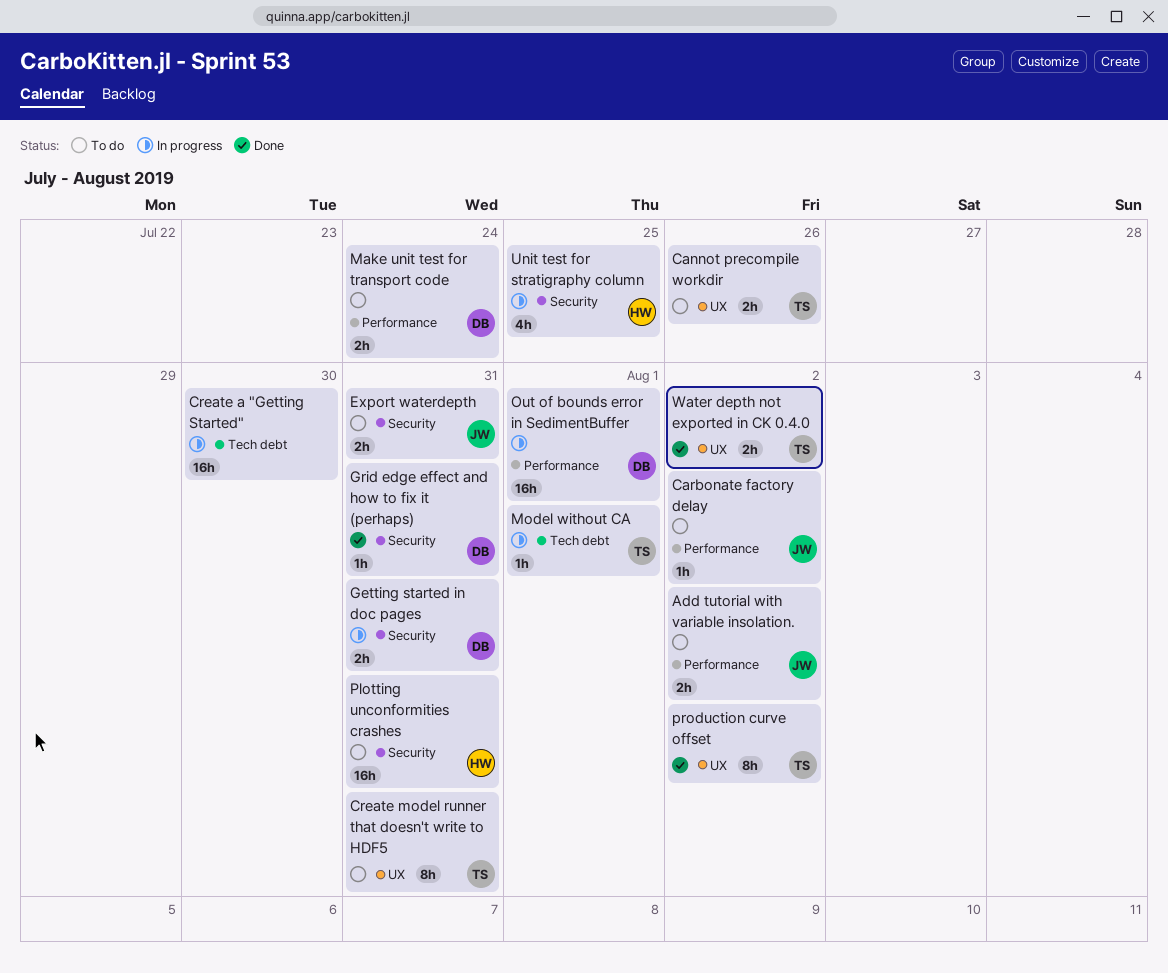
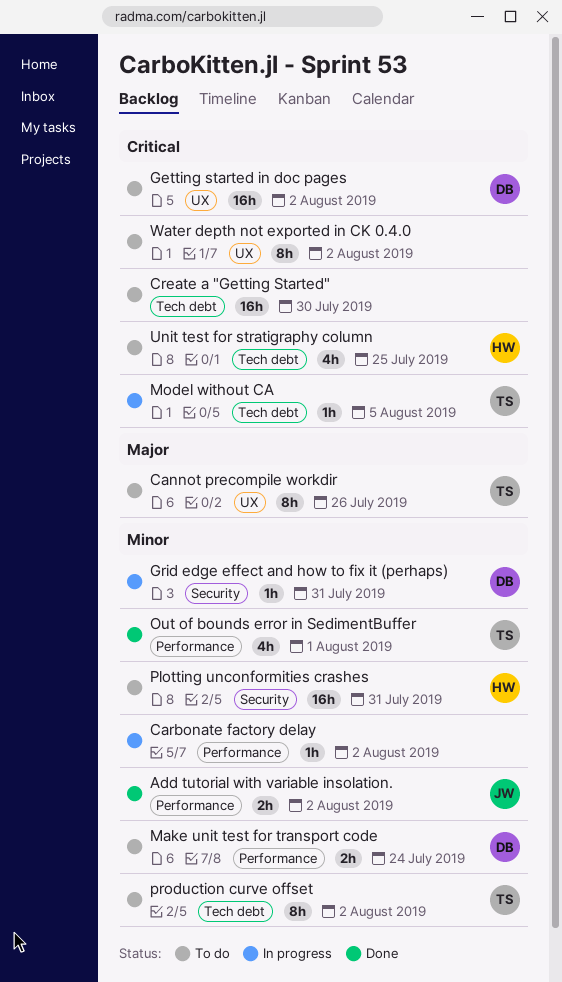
Add tutorial with variable insolation., status: To do -> Done
Cannot precompile workdir, estimate: 2h -> 8h
Carbonate factory delay, status: To do -> In progress
Carbonate factory delay, owner: JW -> none
Create a "Getting Started", status: In progress -> To do
Create model runner that doesn't write to HDF5: present -> none
Export waterdepth: present -> none
Getting started in doc pages, status: In progress -> To do
Getting started in doc pages, label: Security -> UX
Getting started in doc pages, estimate: 2h -> 16h
Getting started in doc pages, due: Jul 31 -> Aug 2
Grid edge effect and how to fix it (perhaps), status: Done -> In progress
Model without CA, due: Aug 1 -> Aug 5
Out of bounds error in SedimentBuffer, status: In progress -> Done
Out of bounds error in SedimentBuffer, owner: DB -> TS
Out of bounds error in SedimentBuffer, estimate: 16h -> 4h
production curve offset, status: Done -> To do
production curve offset, label: UX -> Tech debt
Unit test for stratigraphy column, status: In progress -> To do
Unit test for stratigraphy column, label: Security -> Tech debt
Water depth not exported in CK 0.4.0, status: Done -> To do
Water depth not exported in CK 0.4.0, owner: TS -> none
Water depth not exported in CK 0.4.0, estimate: 2h -> 8h

